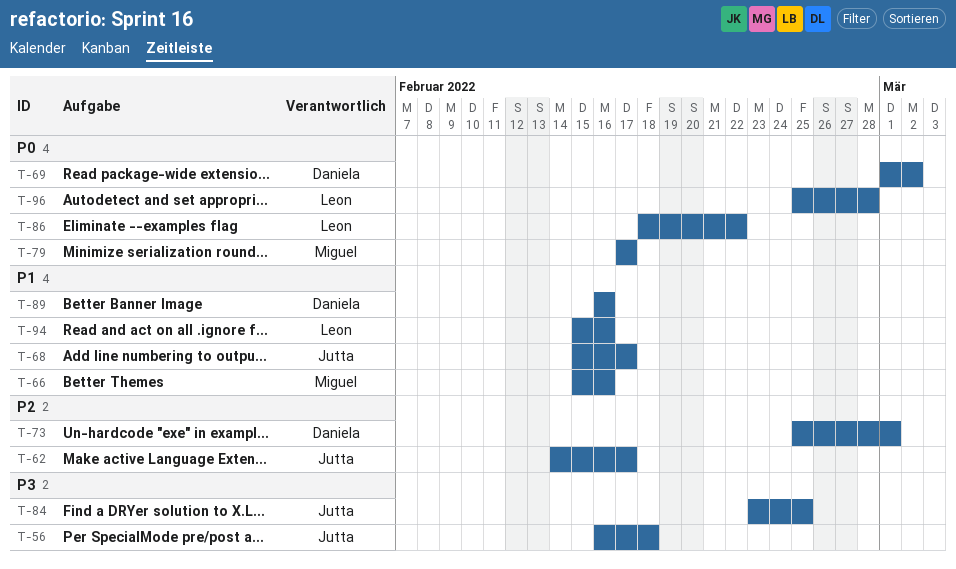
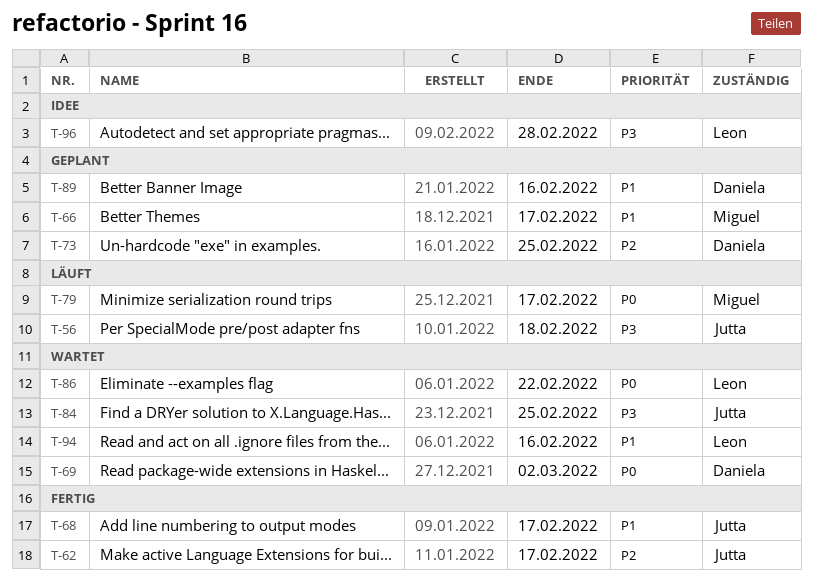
T-66, due: Feb 16 -> Feb 17
T-73, due: Mar 1 -> Feb 25
T-96, priority: P0 -> P3

